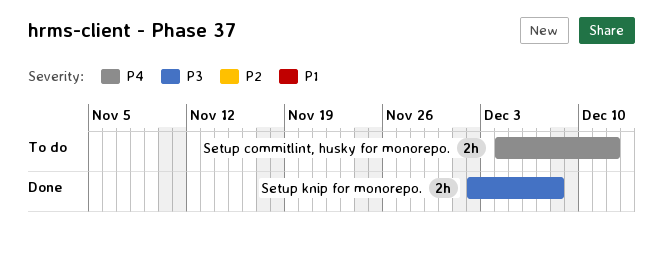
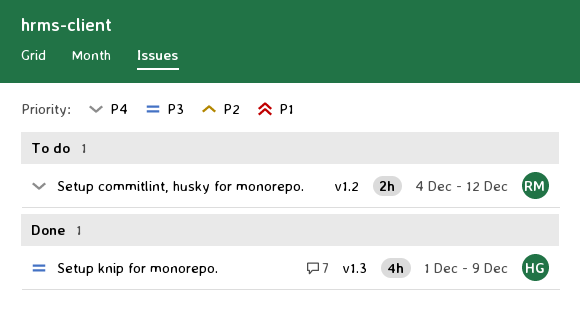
Setup knip for monorepo., estimate: 2h -> 4h
Setup knip for monorepo., start: Dec 2 -> Dec 1
Setup knip for monorepo., due: Dec 8 -> Dec 9

